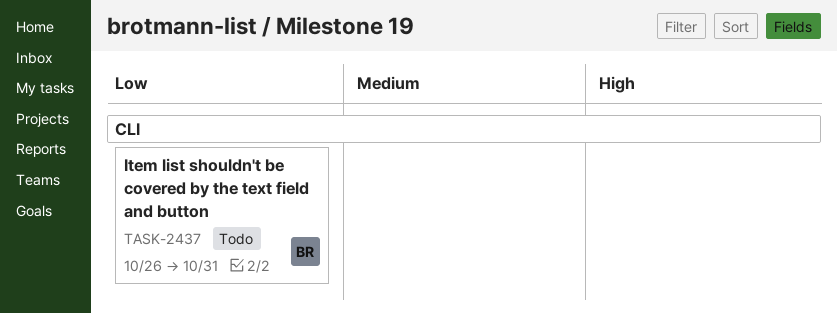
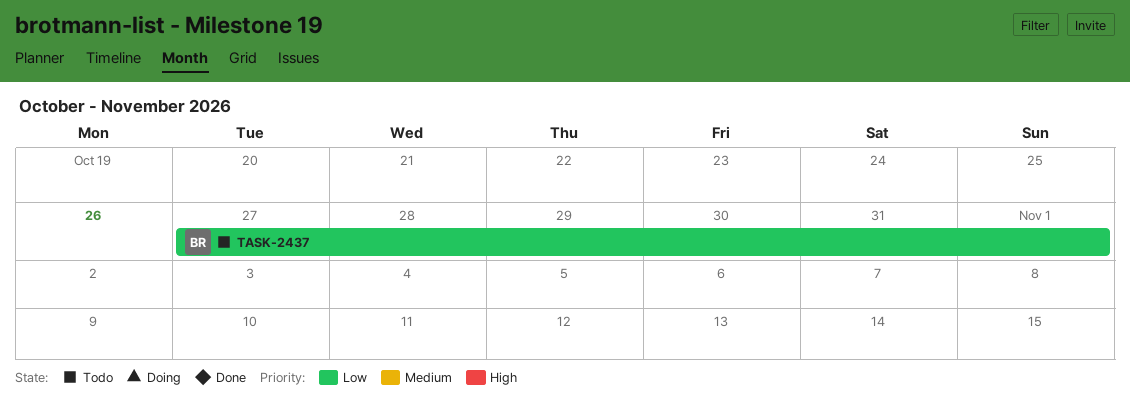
TASK-2437, start: Oct 26 -> Oct 27
TASK-2437, due: Oct 31 -> Nov 1

